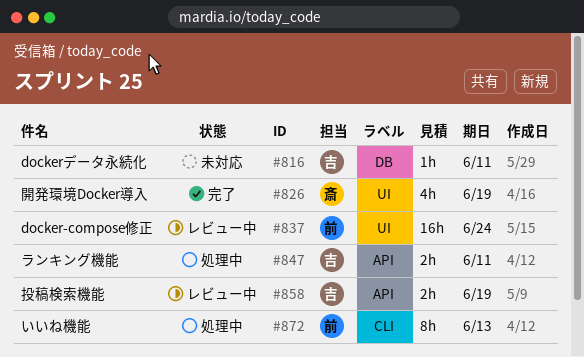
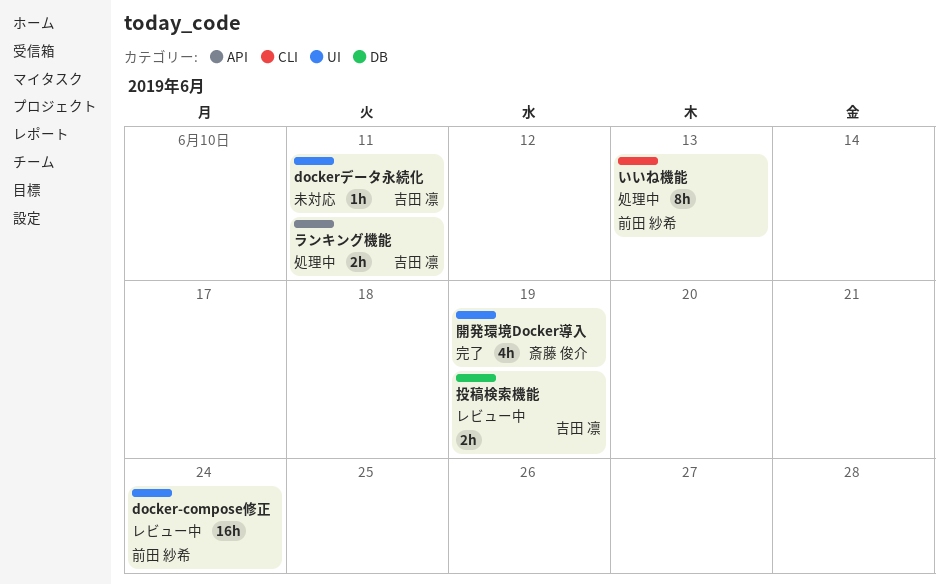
dockerデータ永続化, label: DB -> UI
投稿検索機能, label: API -> DB

